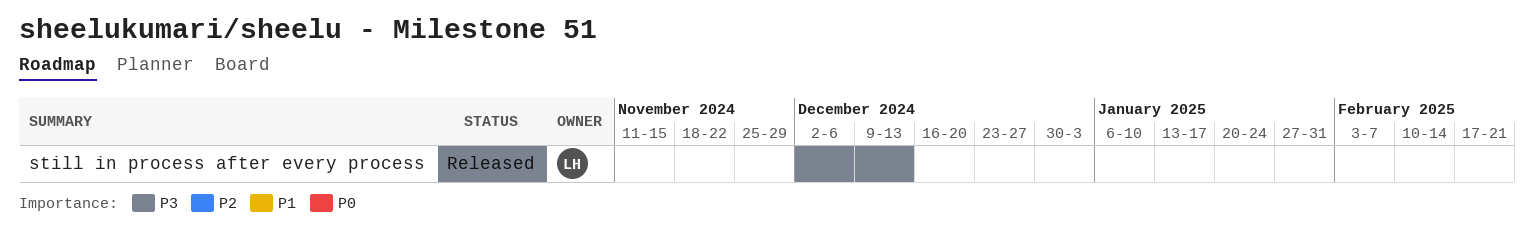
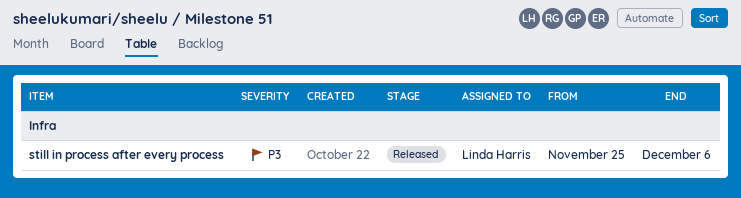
still in process after every process, start: Dec 2 -> Nov 25
still in process after every process, due: Dec 13 -> Dec 6

